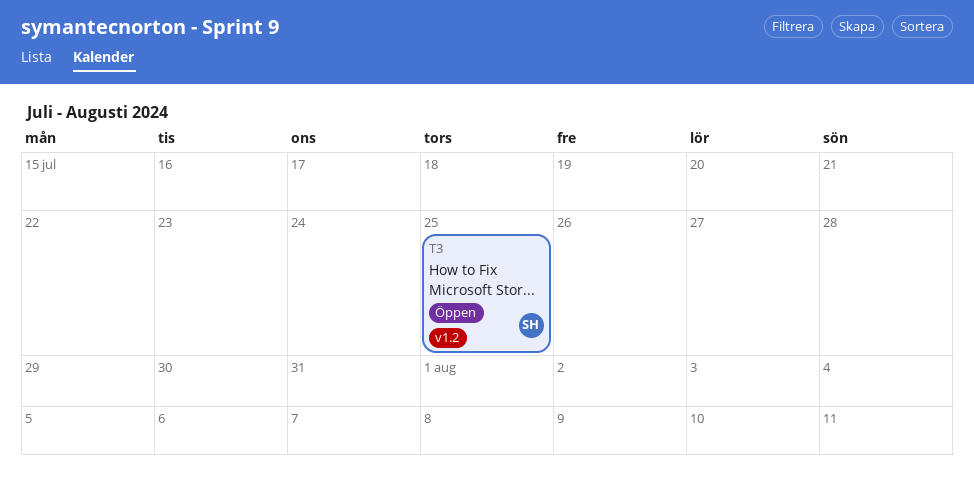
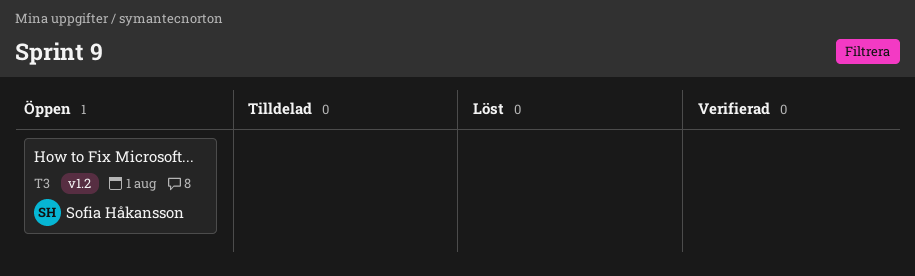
T3, due: Jul 25 -> Aug 1

